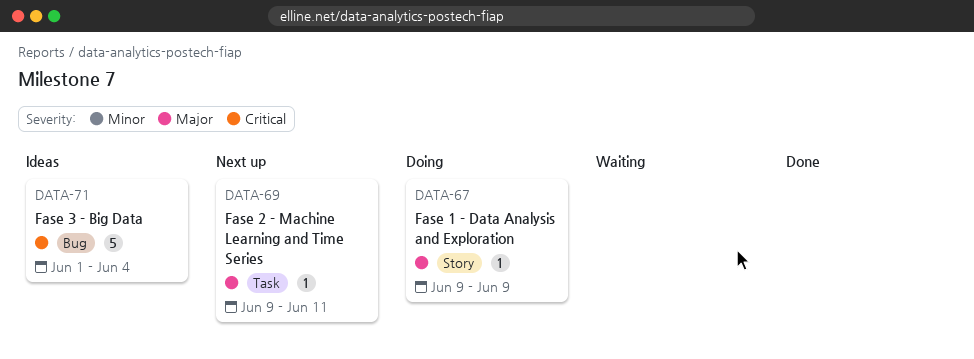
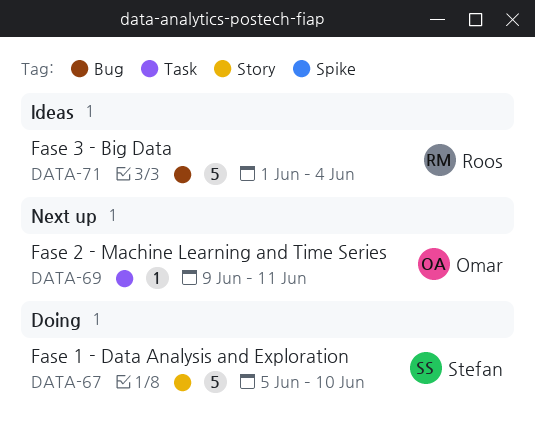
DATA-67, estimate: 1 -> 5
DATA-67, start: Jun 9 -> Jun 5
DATA-67, due: Jun 9 -> Jun 10

